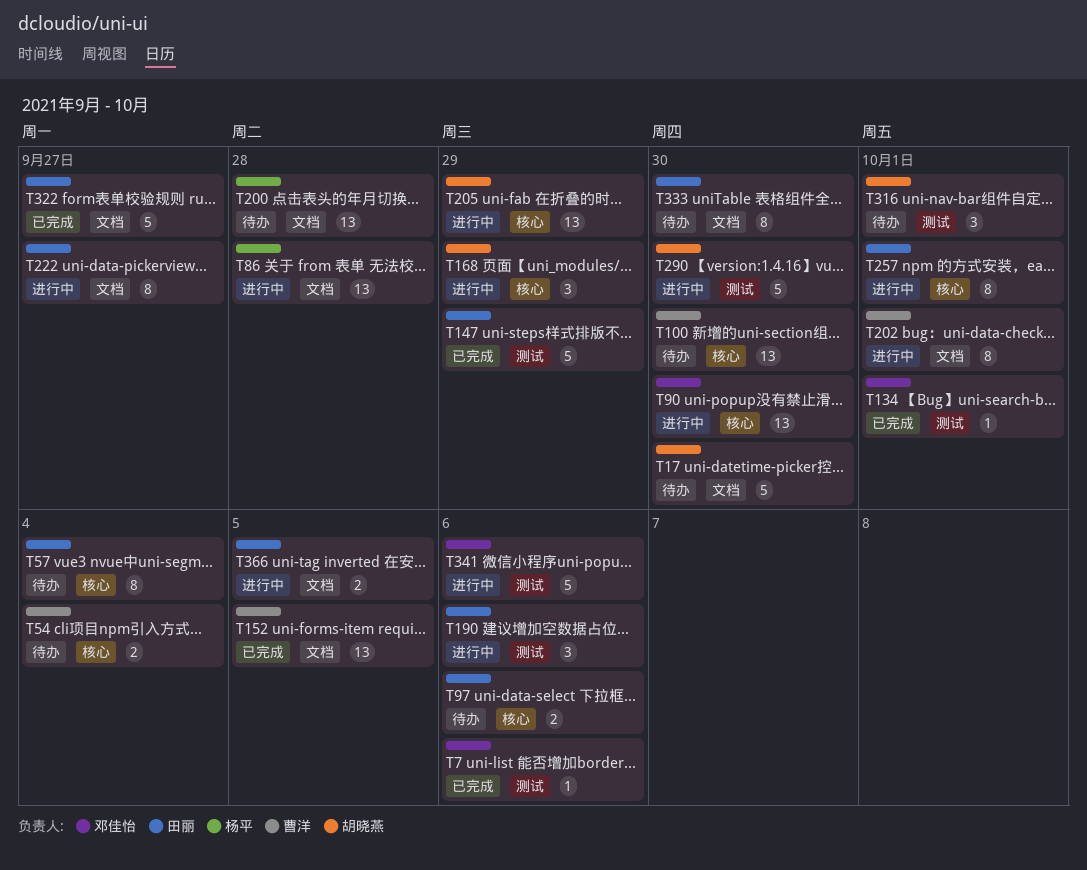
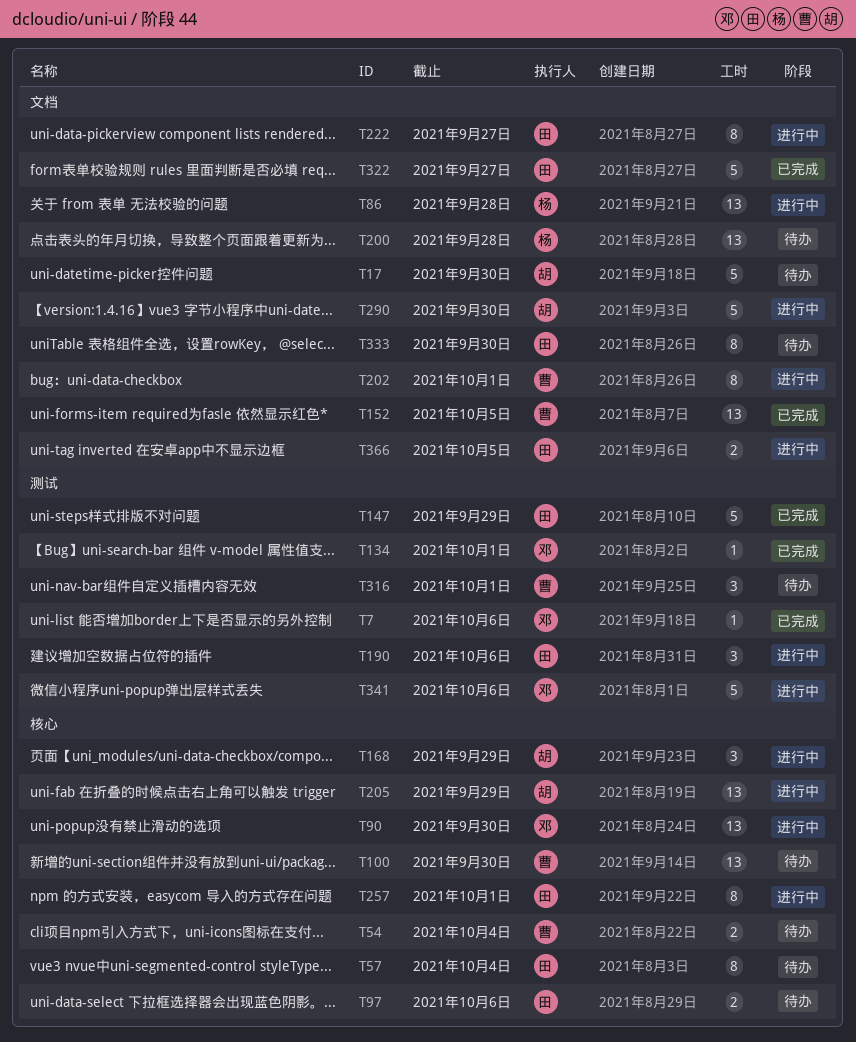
T290, label: 测试 -> 文档
T316, owner: 胡晓燕 -> 曹洋

